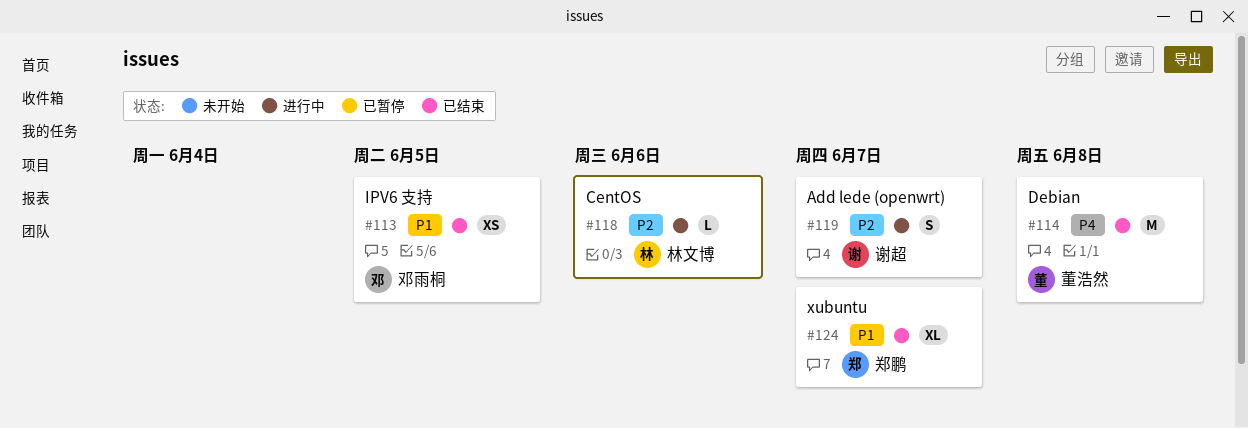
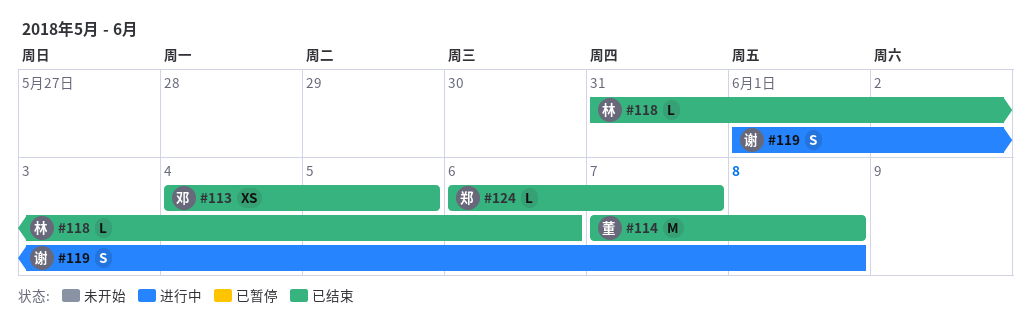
#118, status: 进行中 -> 已结束
#119, due: Jun 7 -> Jun 8
#124, estimate: XL -> L

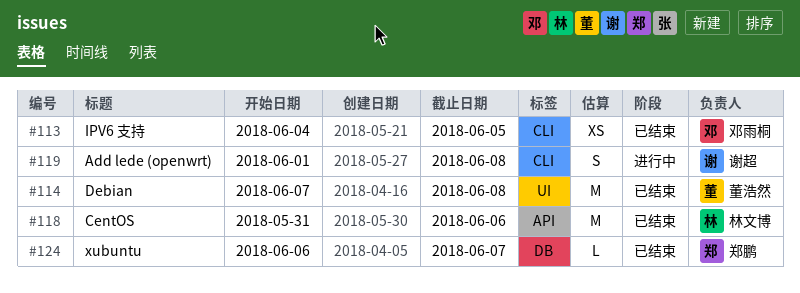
#118, estimate: L -> M

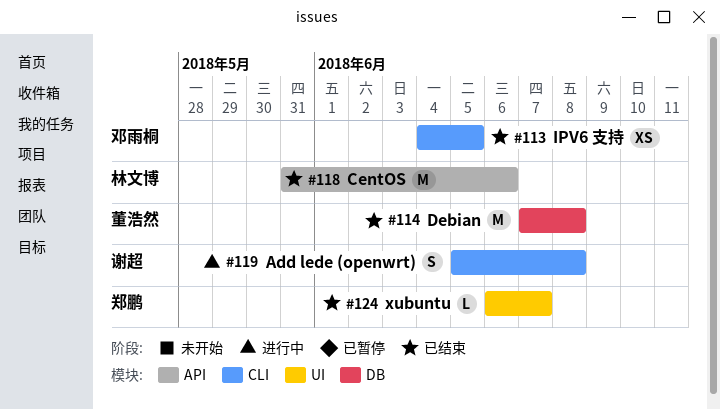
#114, label: UI -> DB
#119, start: Jun 1 -> Jun 5
#124, label: DB -> UI

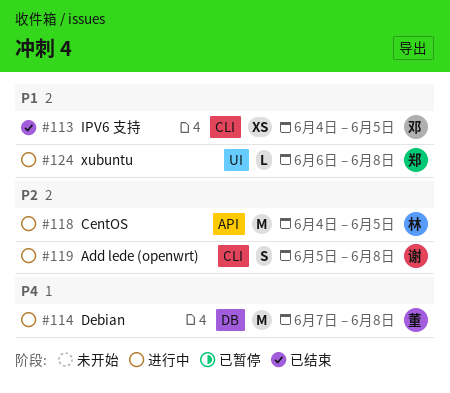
#114, status: 已结束 -> 进行中
#118, status: 已结束 -> 进行中
#118, start: May 31 -> Jun 4
#118, due: Jun 6 -> Jun 5
#124, status: 已结束 -> 进行中
#124, due: Jun 7 -> Jun 8

